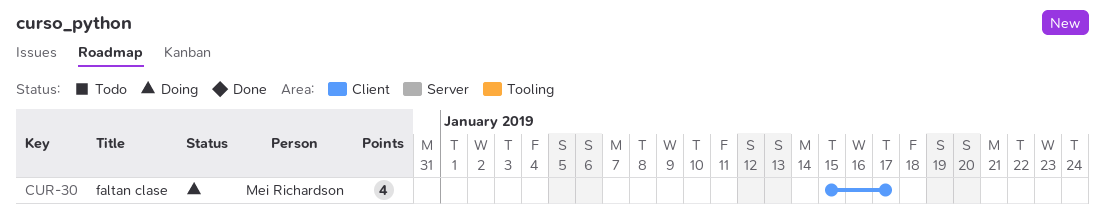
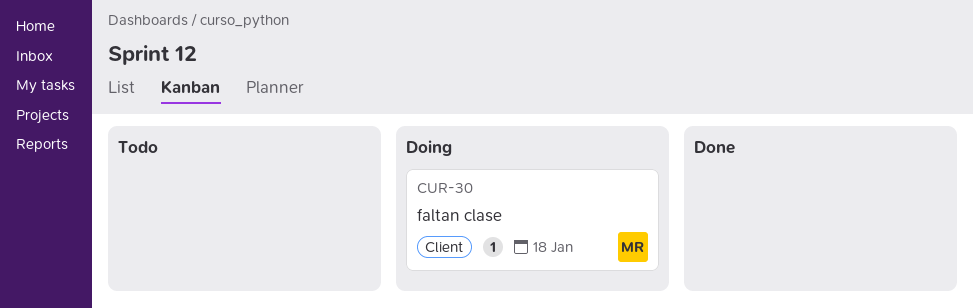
CUR-30, estimate: 4 -> 1
CUR-30, due: Jan 17 -> Jan 18

